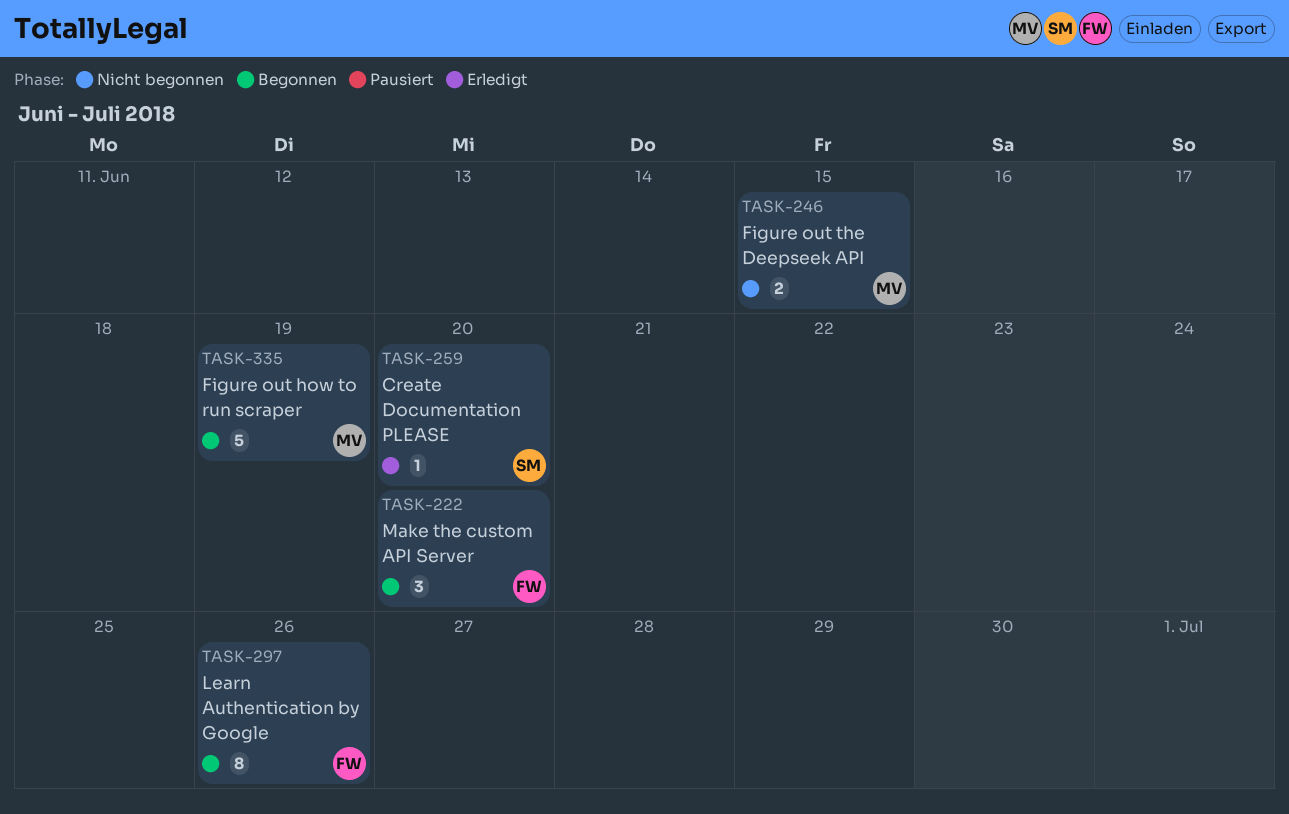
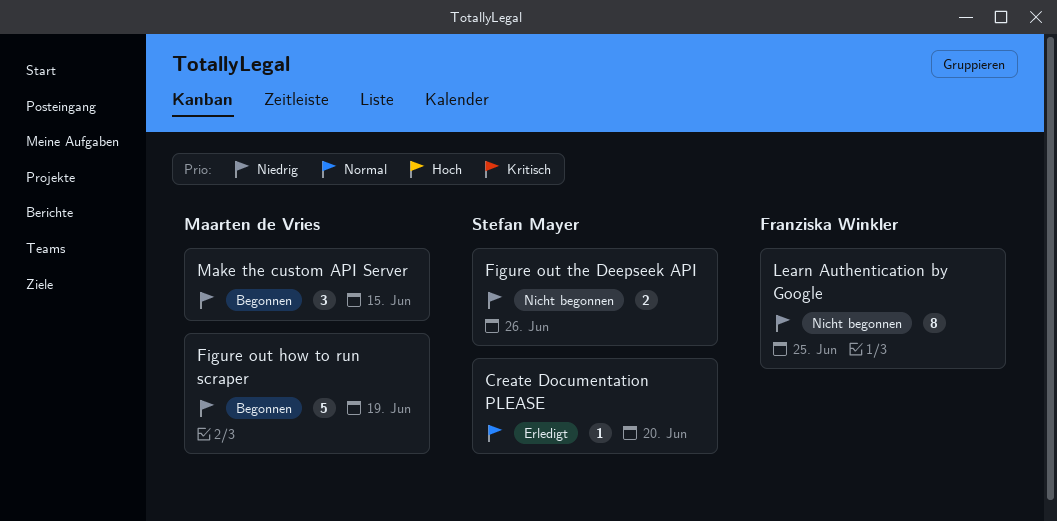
Figure out the Deepseek API, owner: Maarten de Vries -> Stefan Mayer
Figure out the Deepseek API, due: Jun 15 -> Jun 26
Learn Authentication by Google, status: Begonnen -> Nicht begonnen
Learn Authentication by Google, due: Jun 26 -> Jun 25
Make the custom API Server, owner: Franziska Winkler -> Maarten de Vries
Make the custom API Server, due: Jun 20 -> Jun 15

